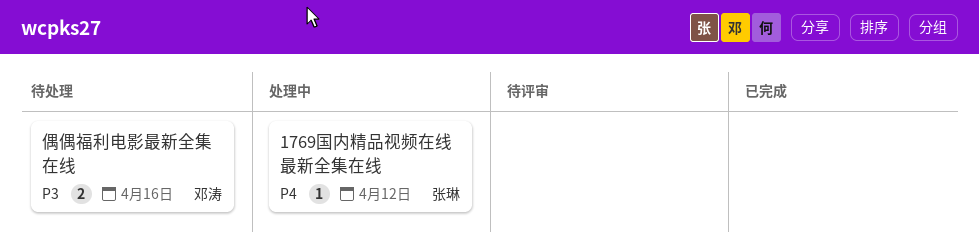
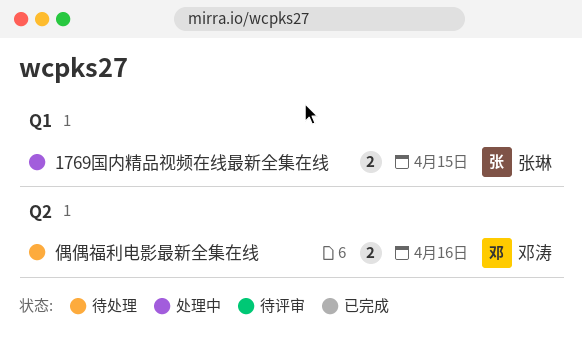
1769国内精品视频在线最新全集在线, estimate: 1 -> 2
1769国内精品视频在线最新全集在线, due: Apr 12 -> Apr 15

